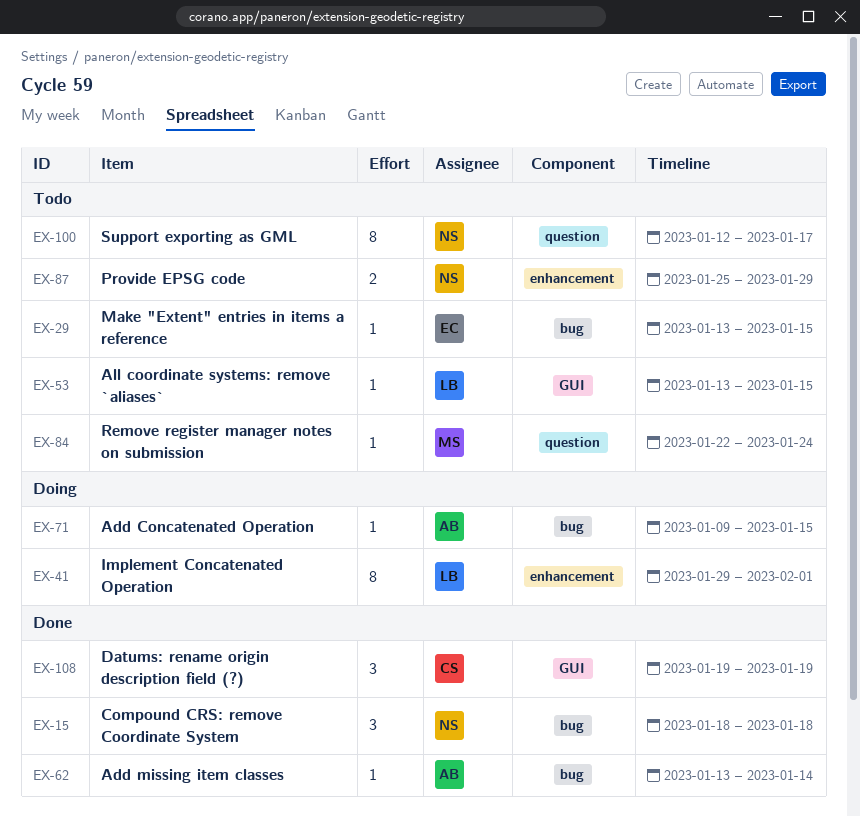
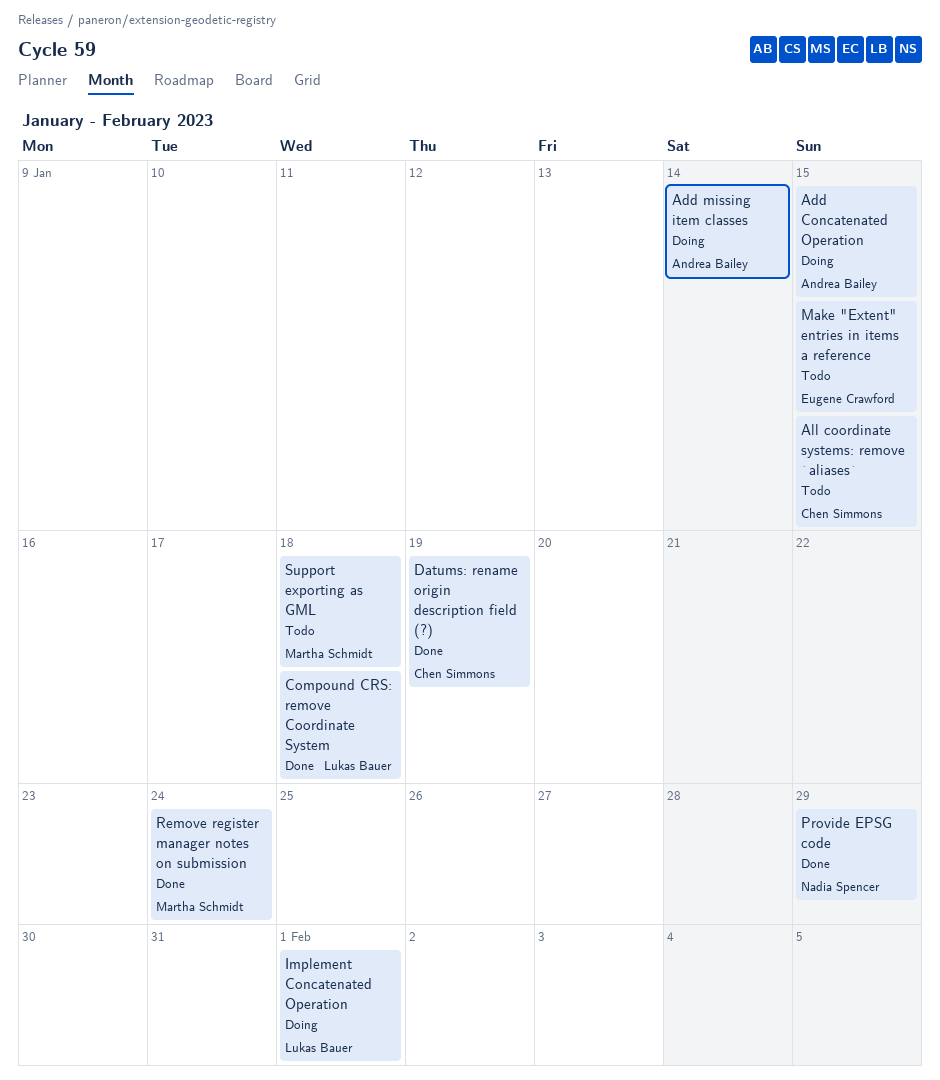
Add missing item classes, status: Done -> Doing
All coordinate systems: remove `aliases`, owner: Lukas Bauer -> Chen Simmons
Compound CRS: remove Coordinate System, owner: Nadia Spencer -> Lukas Bauer
Provide EPSG code, status: Todo -> Done
Remove register manager notes on submission, status: Todo -> Done
Support exporting as GML, owner: Nadia Spencer -> Martha Schmidt
Support exporting as GML, due: Jan 17 -> Jan 18

